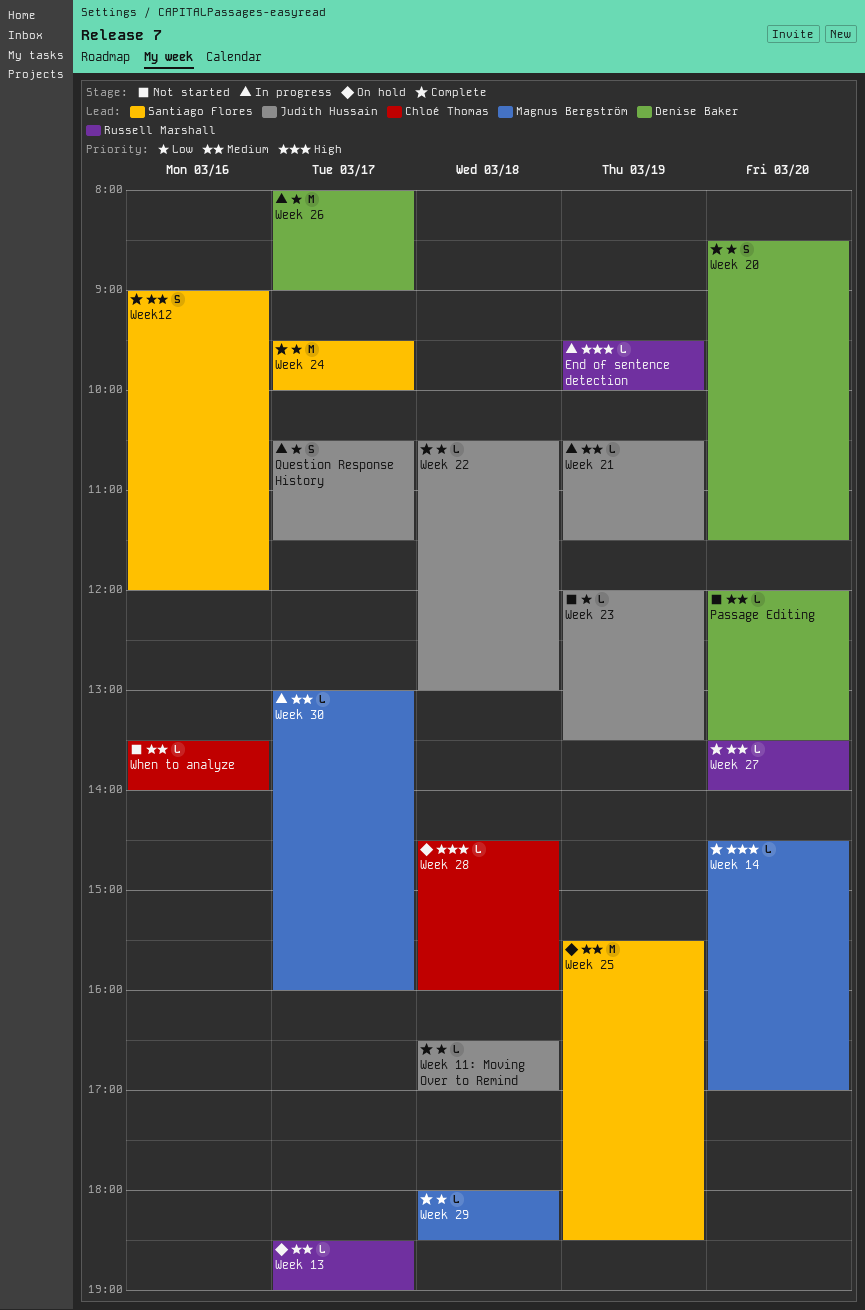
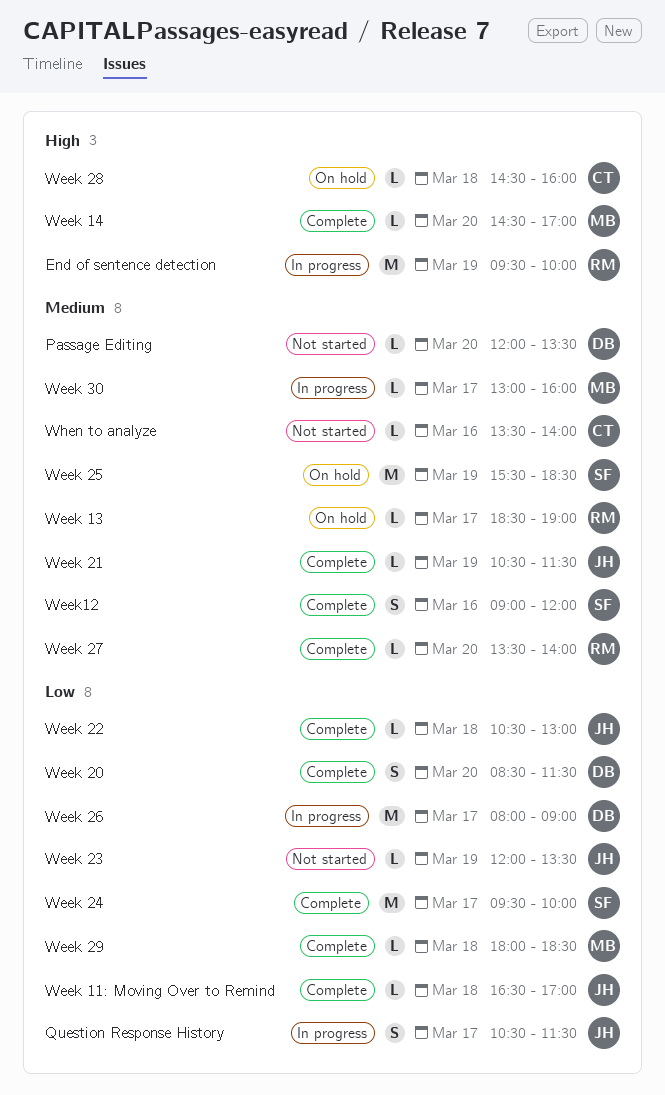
End of sentence detection, estimate: L -> M
Week 21, status: In progress -> Complete

